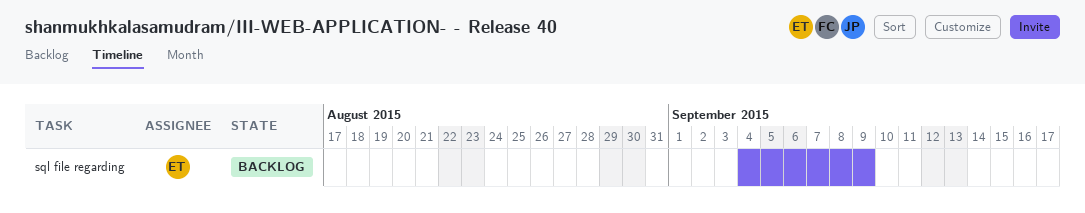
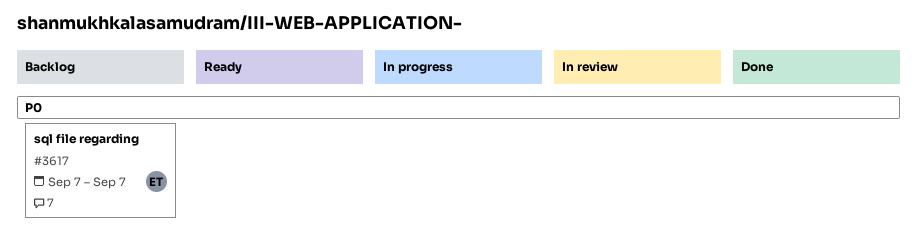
sql file regarding, start: Sep 4 -> Sep 7
sql file regarding, due: Sep 9 -> Sep 7

